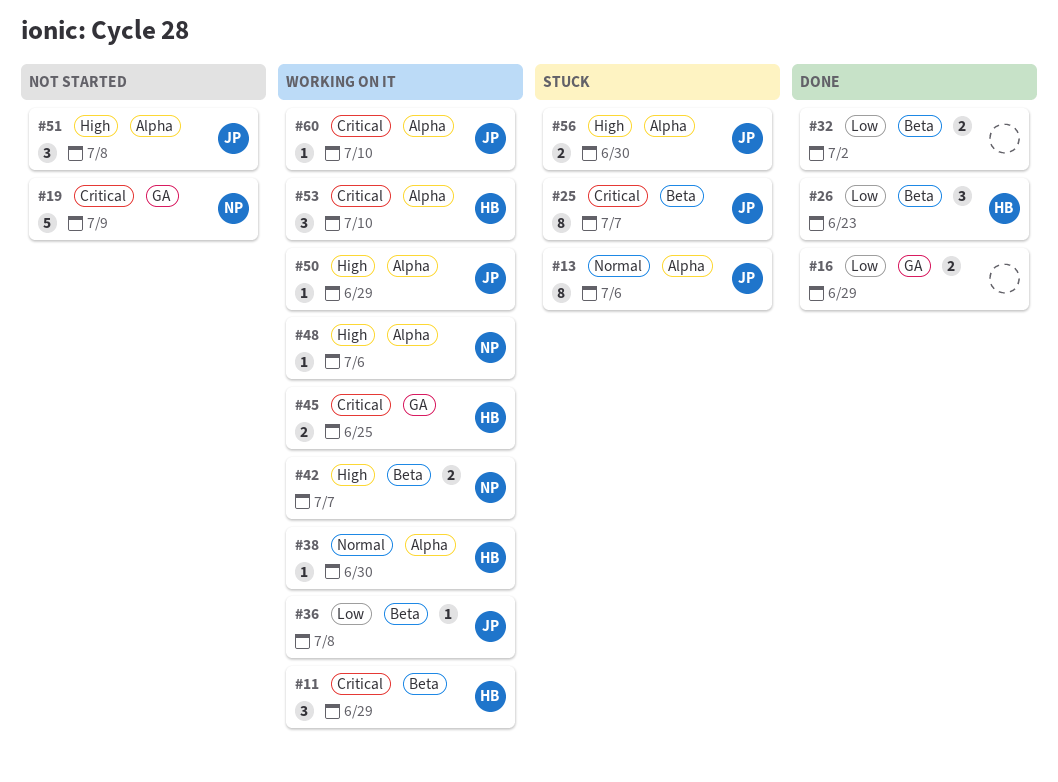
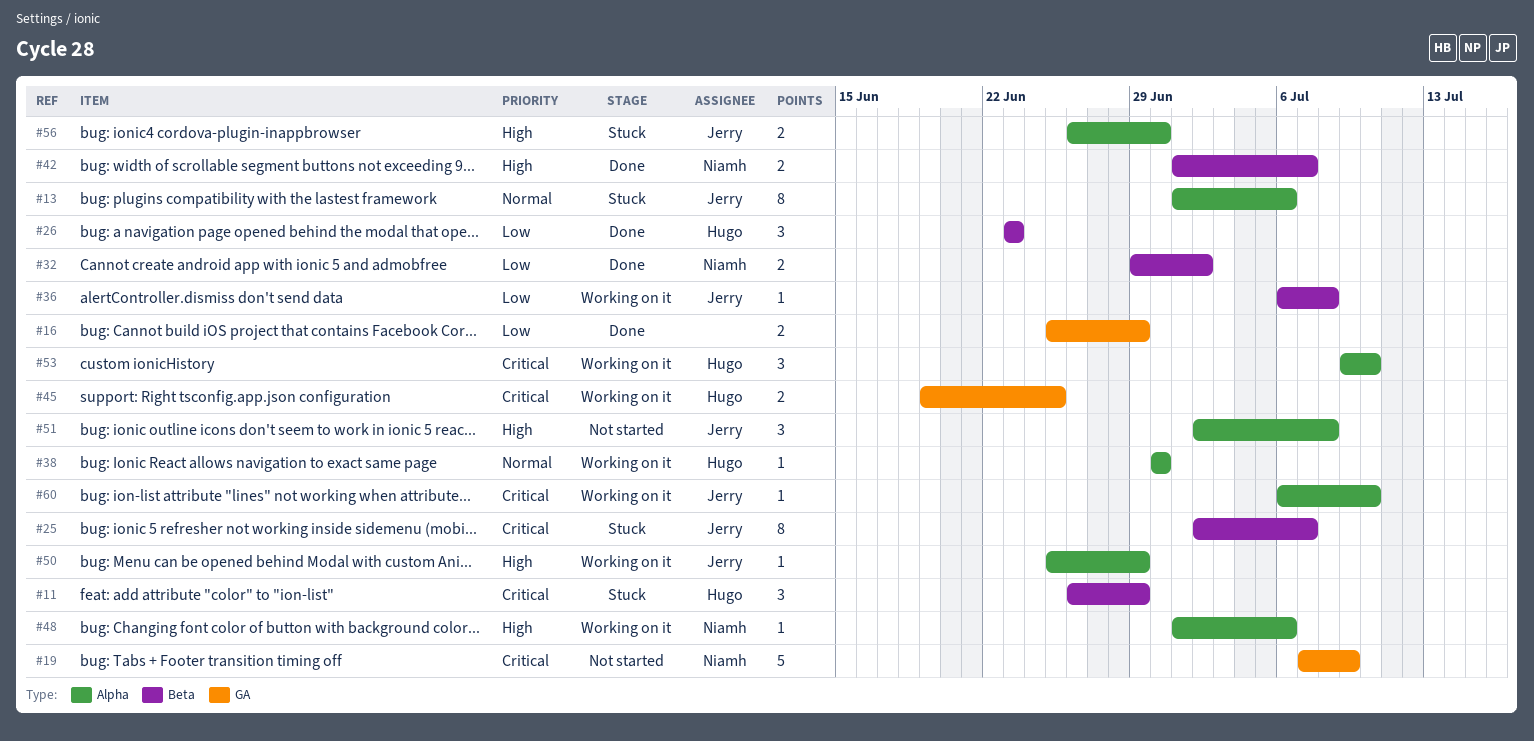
#11, status: Working on it -> Stuck
#32, owner: none -> Niamh
#42, status: Working on it -> Done

